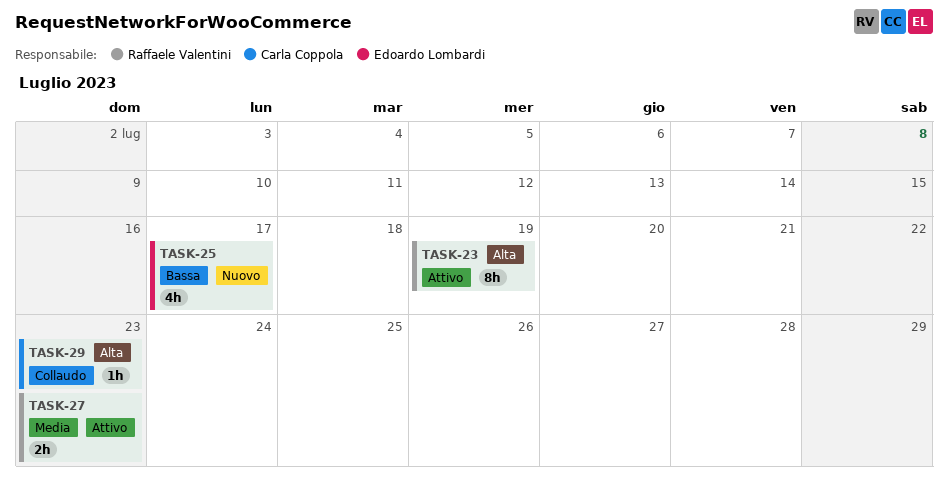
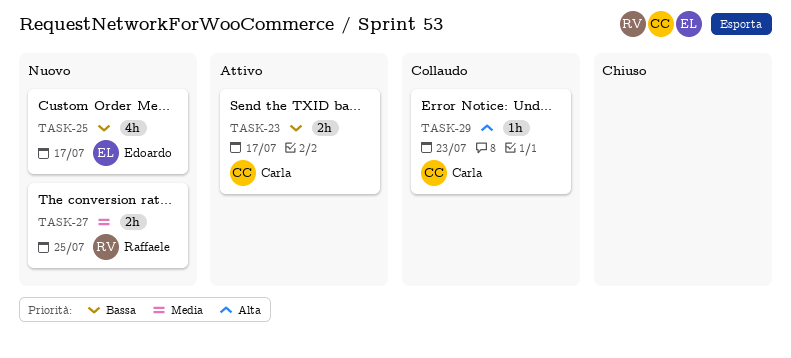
TASK-23, owner: Raffaele Valentini -> Carla Coppola
TASK-23, priority: Alta -> Bassa
TASK-23, estimate: 8h -> 2h
TASK-23, due: Jul 19 -> Jul 17
TASK-27, status: Attivo -> Nuovo
TASK-27, due: Jul 23 -> Jul 25

